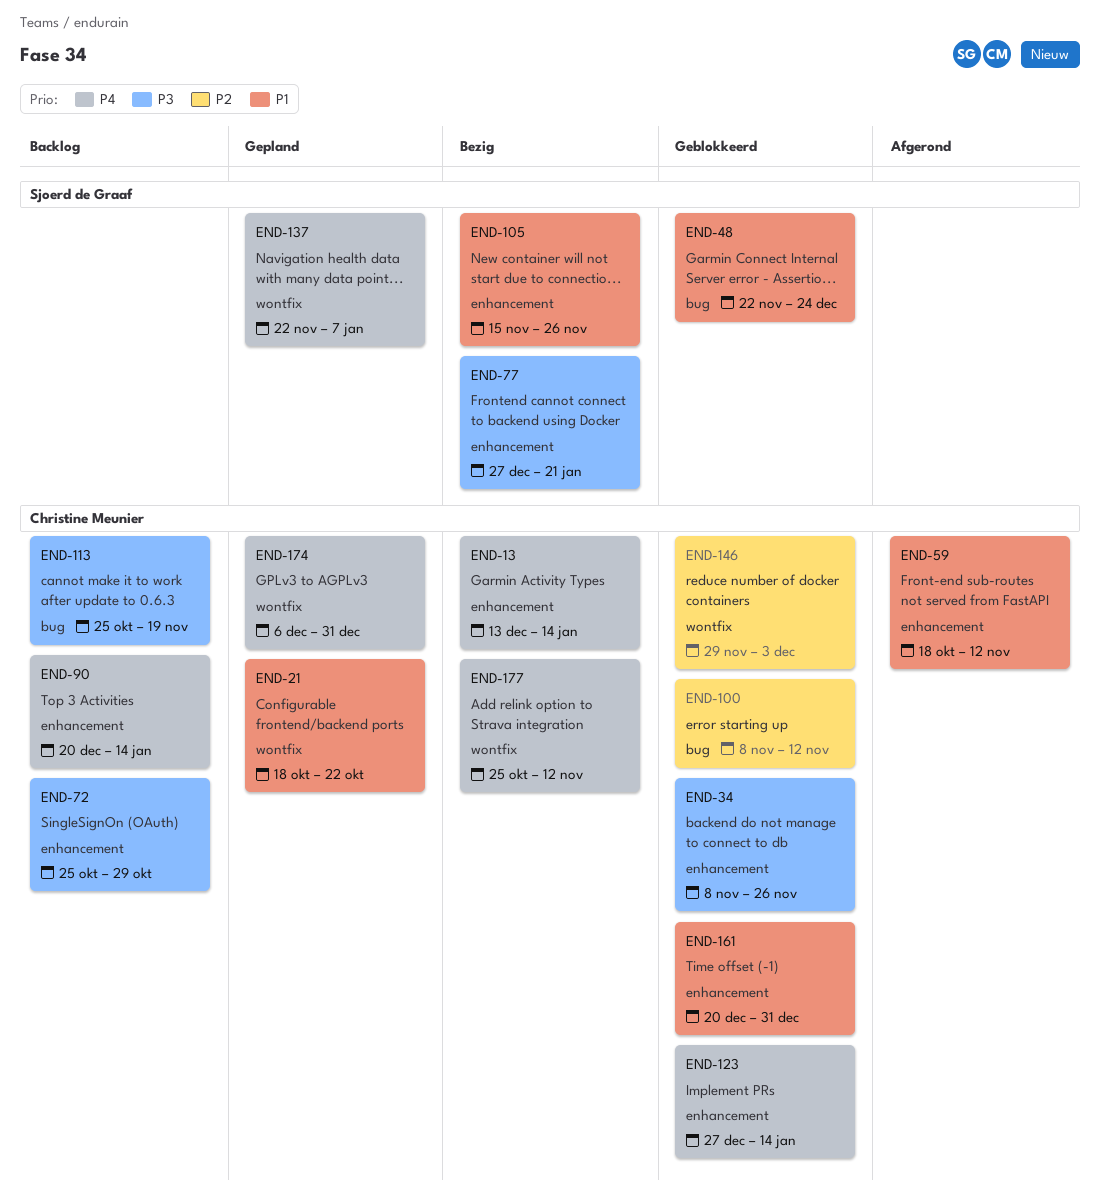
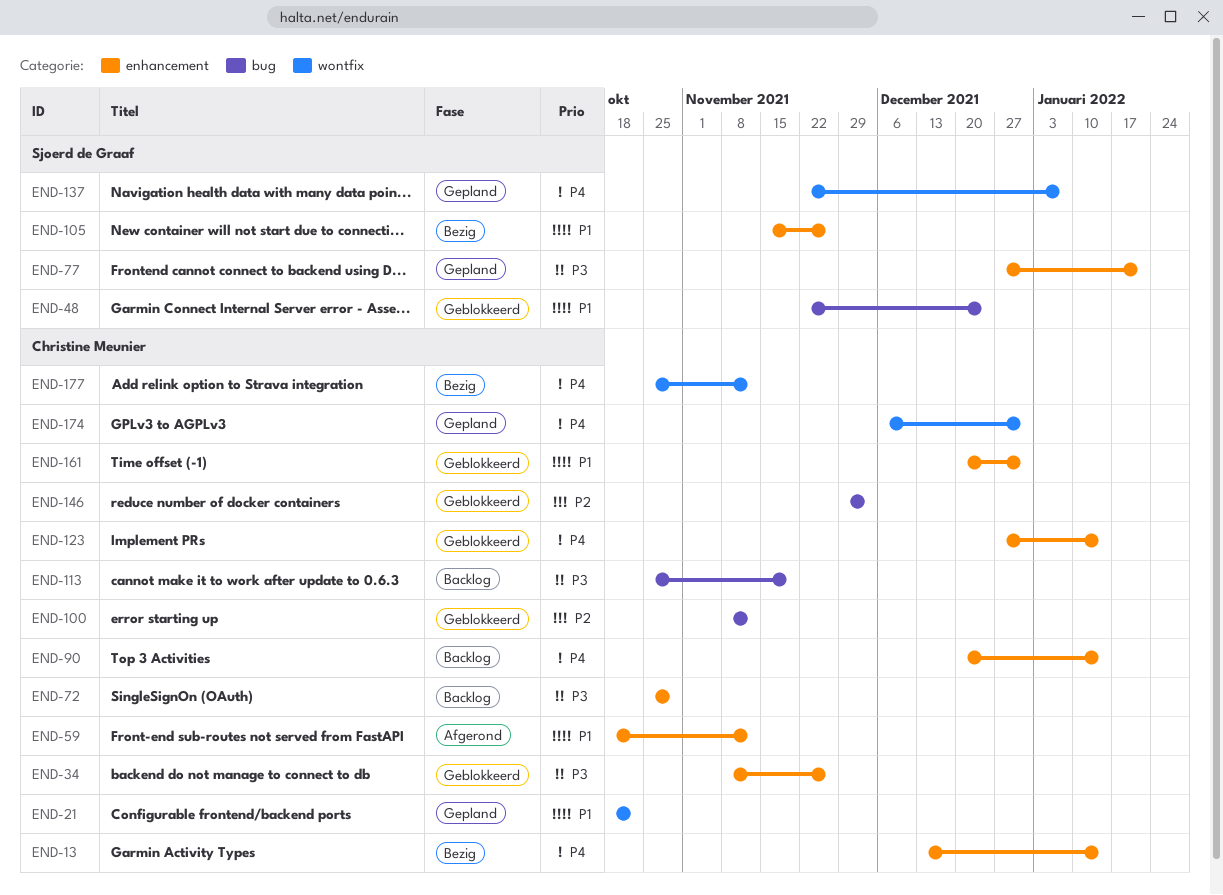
END-77, status: Bezig -> Gepland
END-146, label: wontfix -> bug

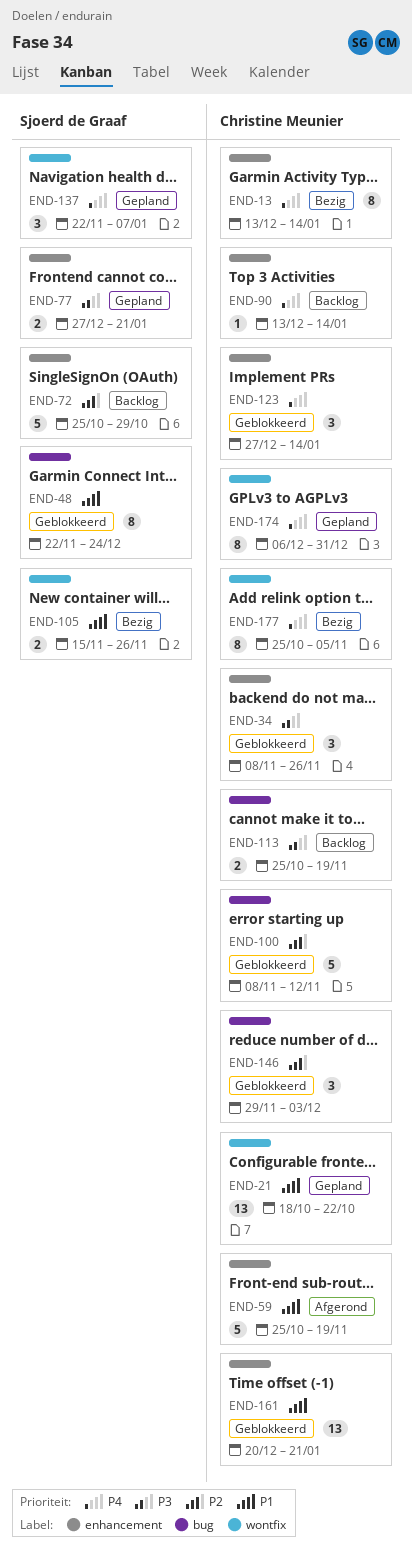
END-59, start: Oct 18 -> Oct 25
END-59, due: Nov 12 -> Nov 19
END-72, owner: Christine Meunier -> Sjoerd de Graaf
END-72, priority: P3 -> P2
END-90, start: Dec 20 -> Dec 13
END-105, label: enhancement -> wontfix
END-161, due: Dec 31 -> Jan 21
END-177, due: Nov 12 -> Nov 5

